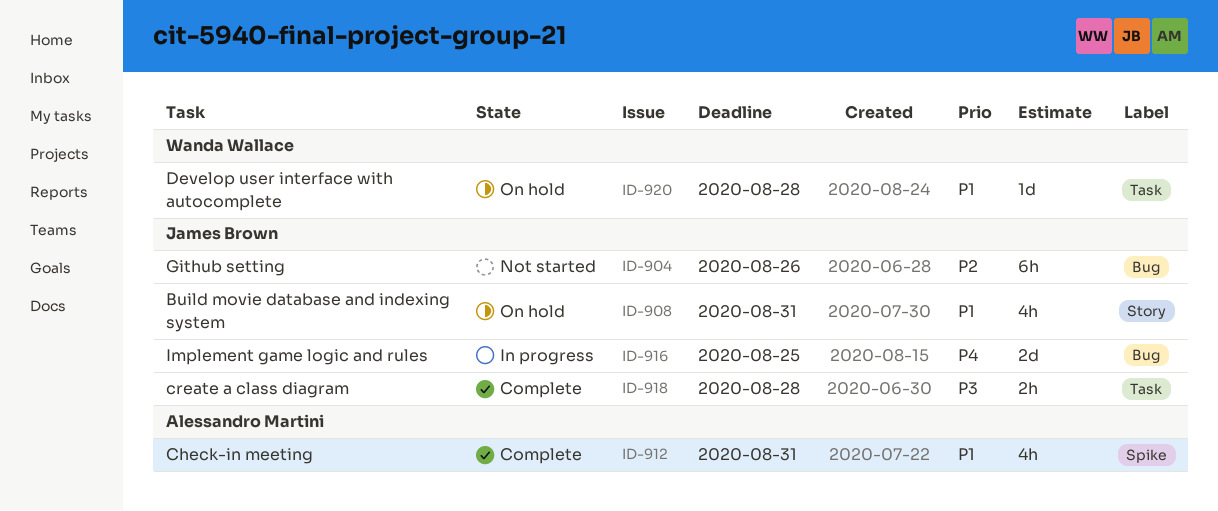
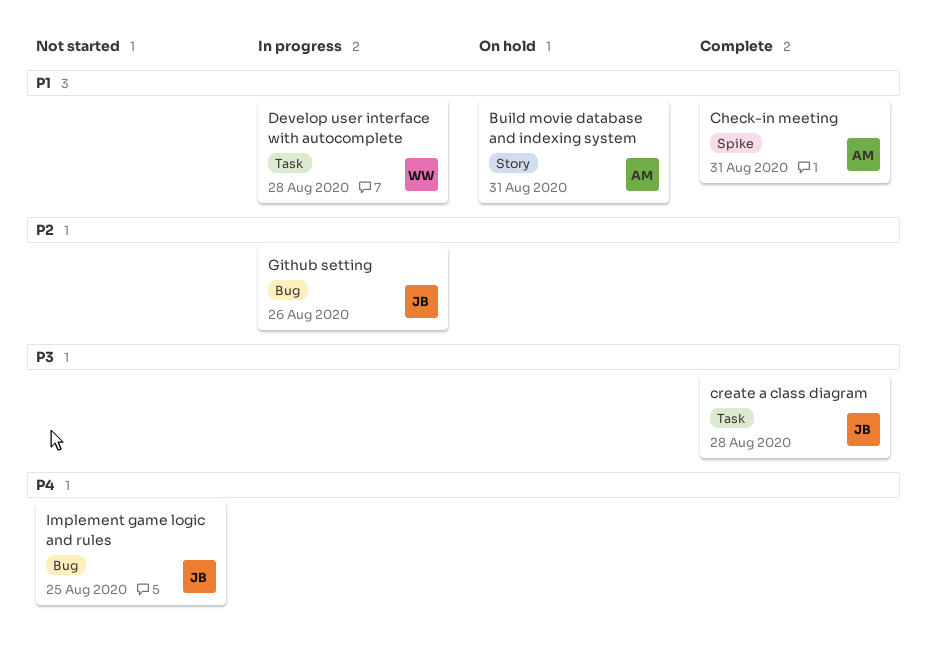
Build movie database and indexing system, owner: James Brown -> Alessandro Martini
Develop user interface with autocomplete, status: On hold -> In progress
Github setting, status: Not started -> In progress
Implement game logic and rules, status: In progress -> Not started

